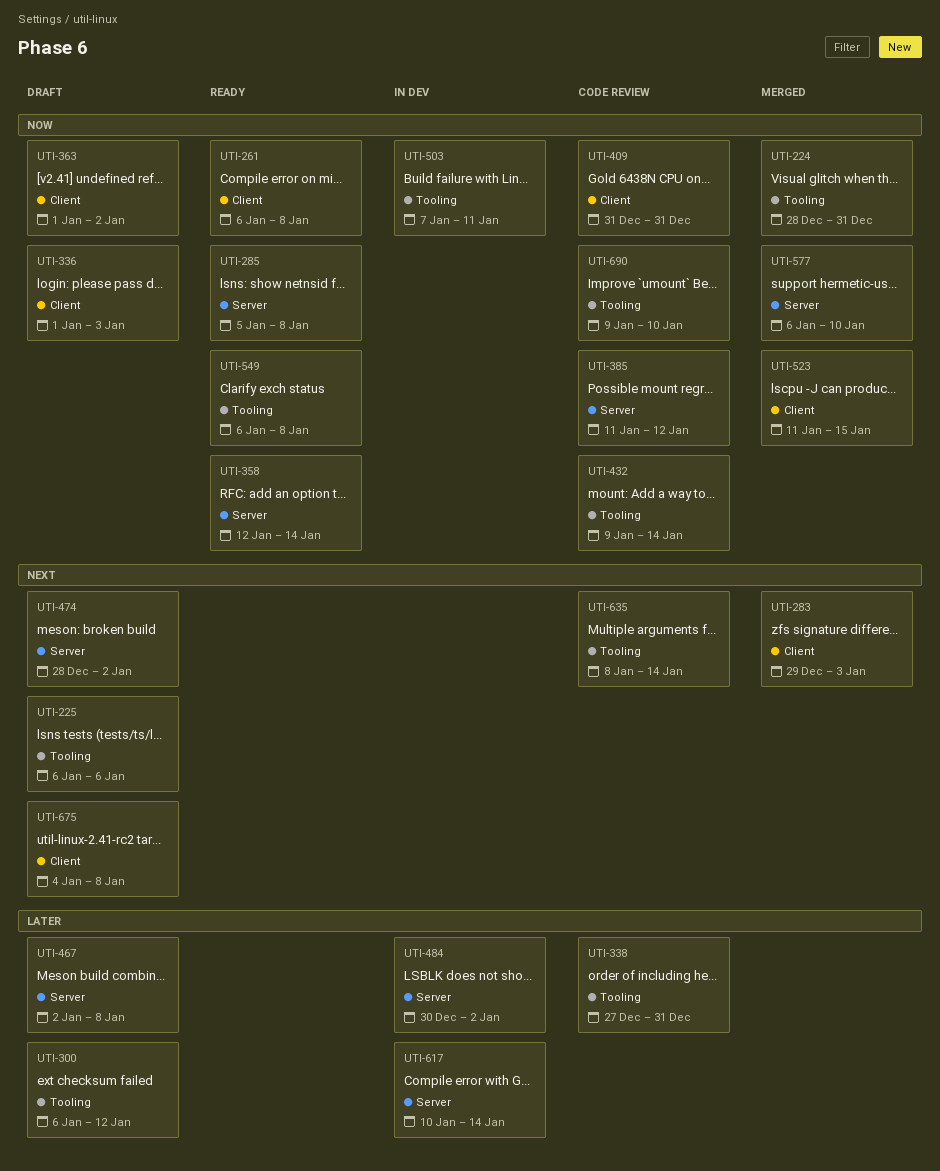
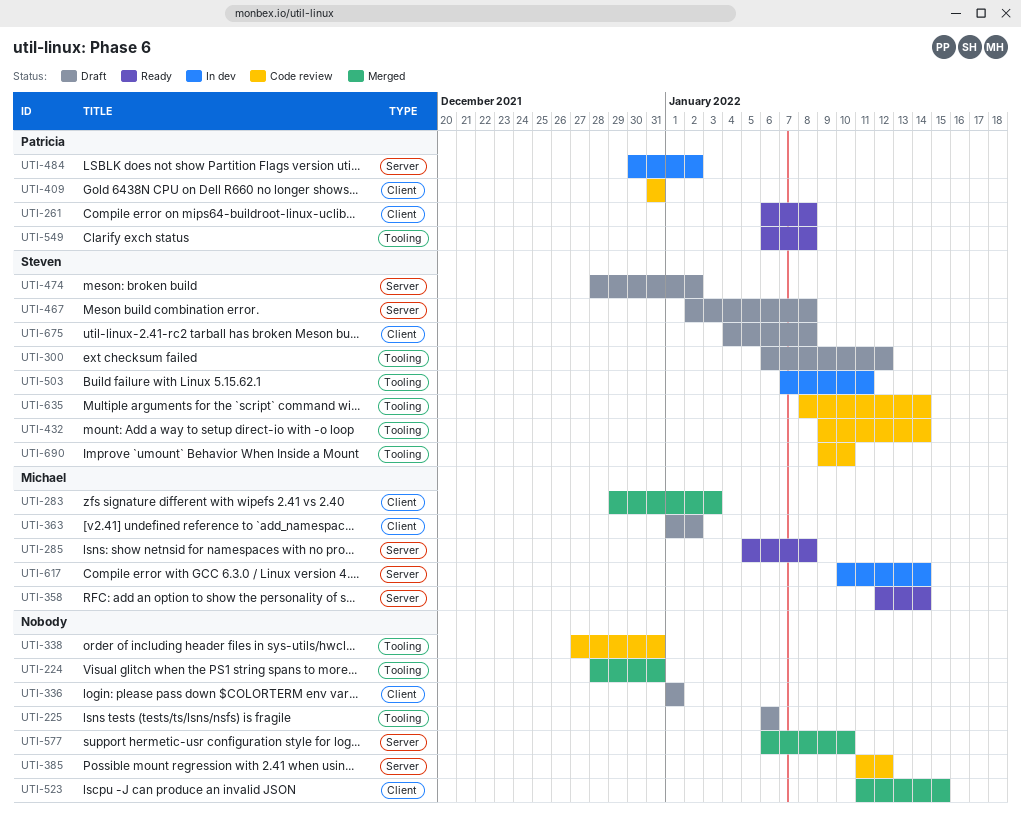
UTI-336, due: Jan 3 -> Jan 1

